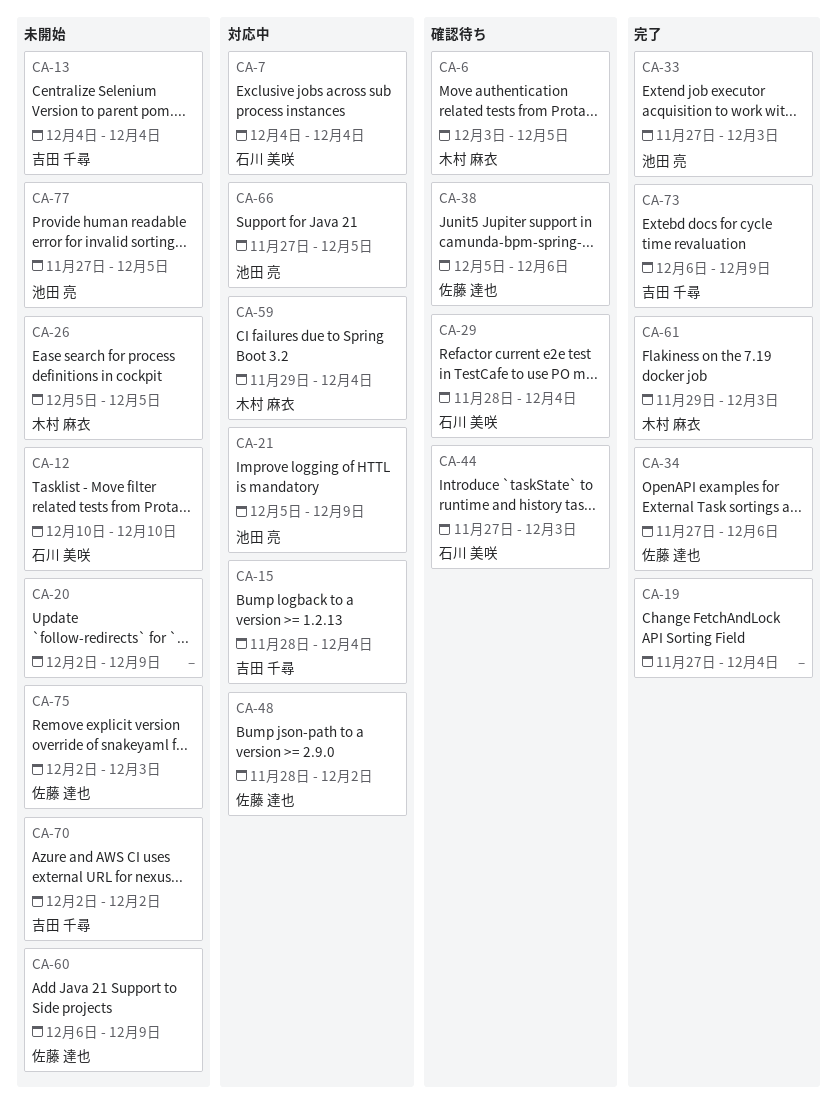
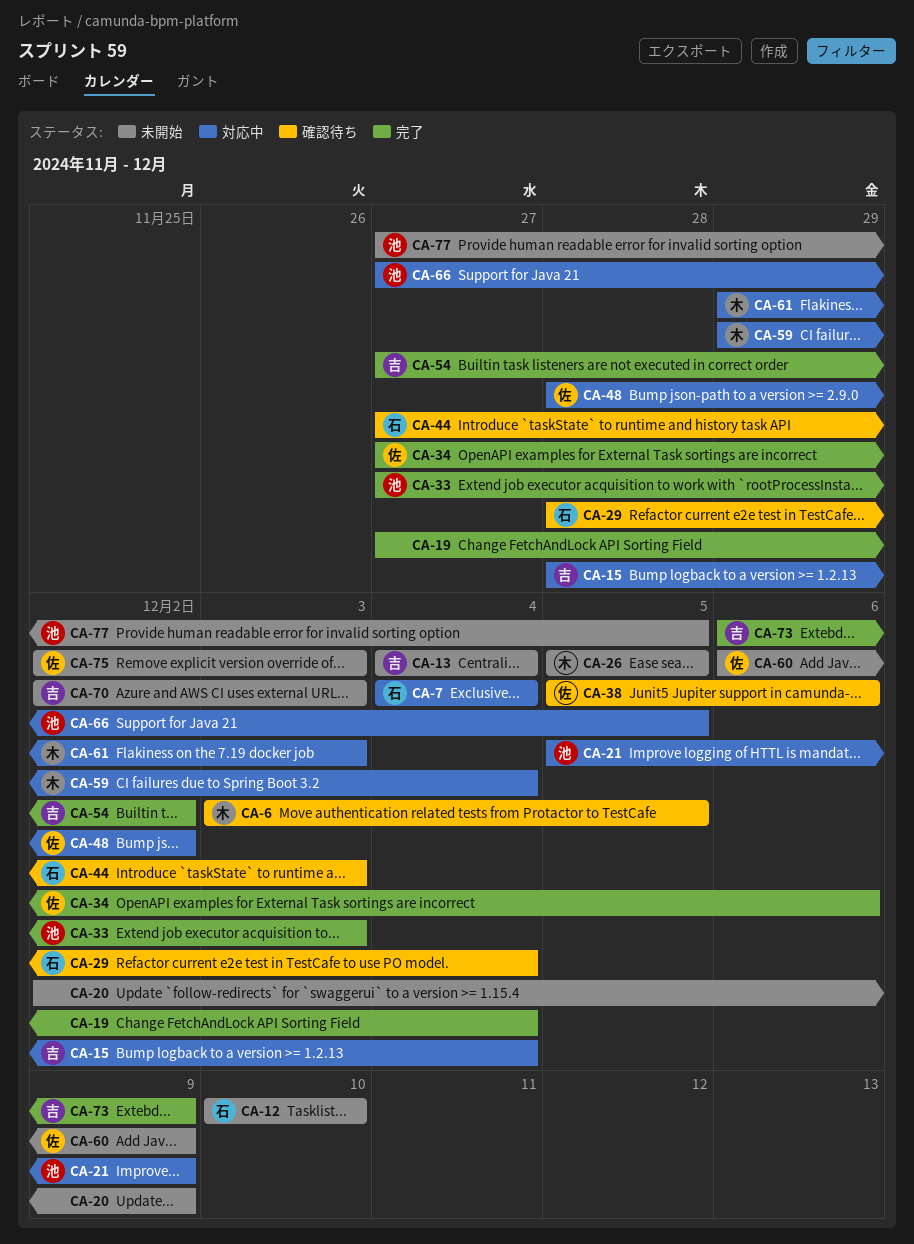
CA-54: none -> present
CA-61, status: 完了 -> 対応中
CA-70, due: Dec 2 -> Dec 3

